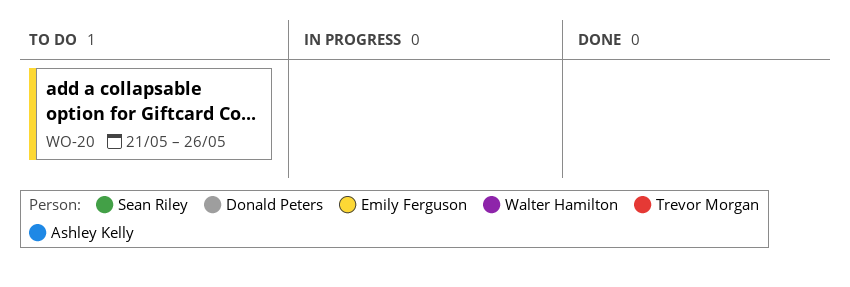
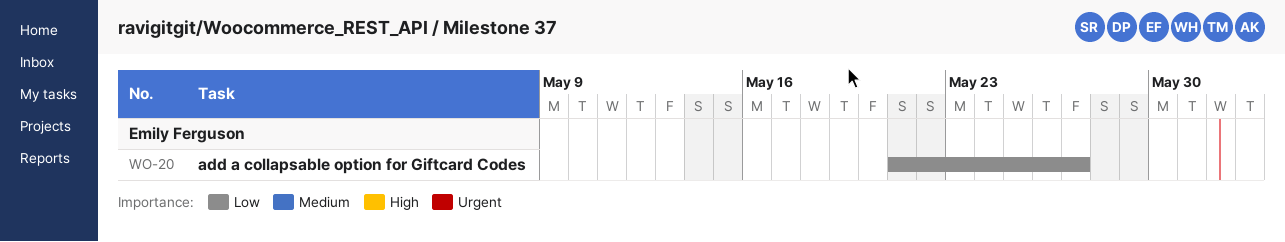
WO-20, due: May 26 -> May 27

